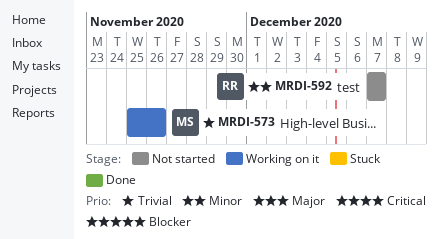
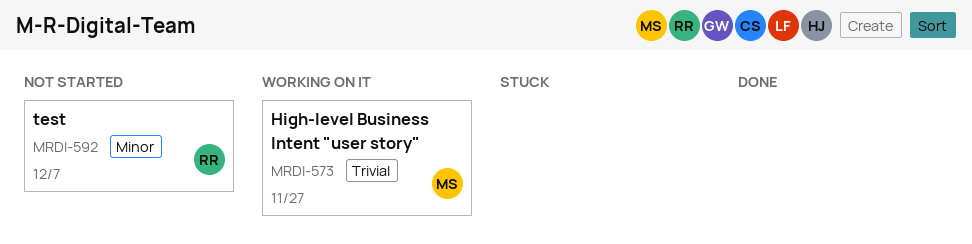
MRDI-573, due: Nov 26 -> Nov 27

